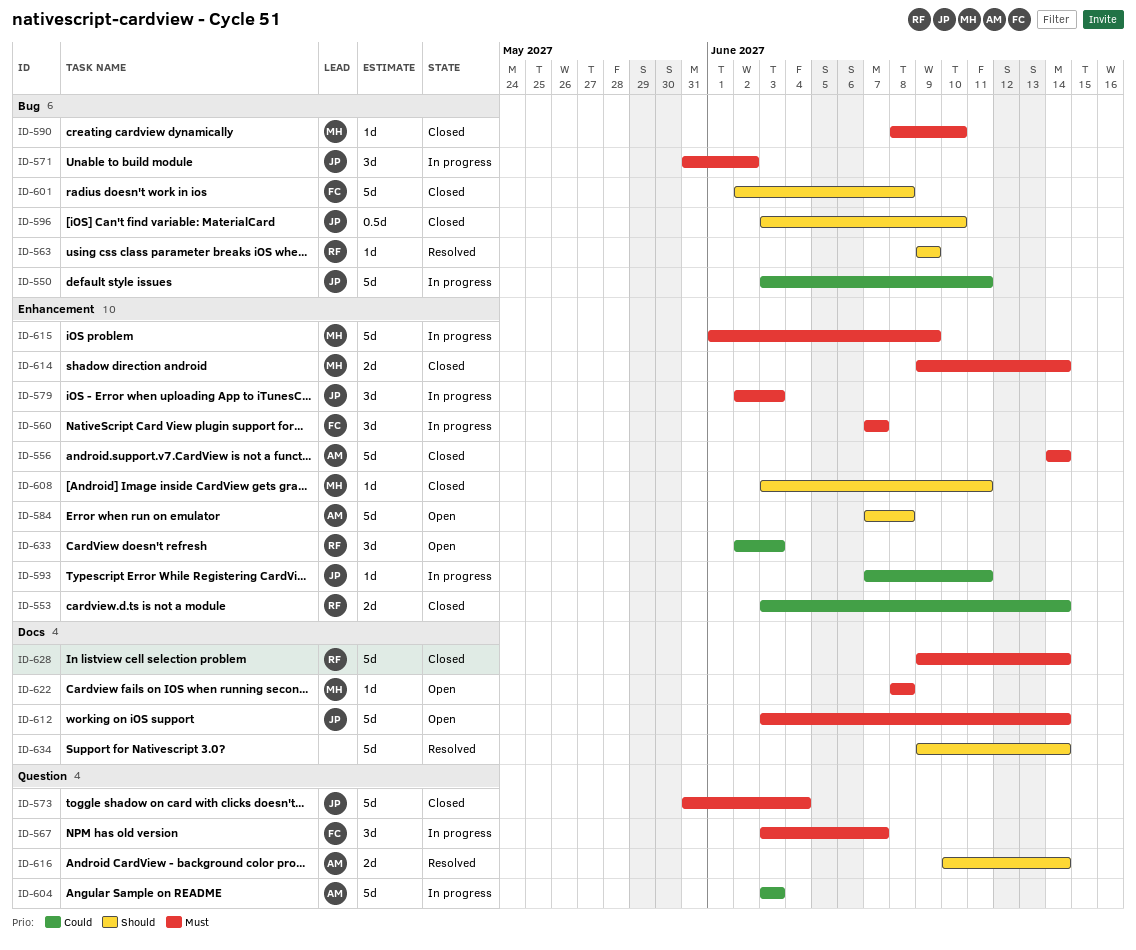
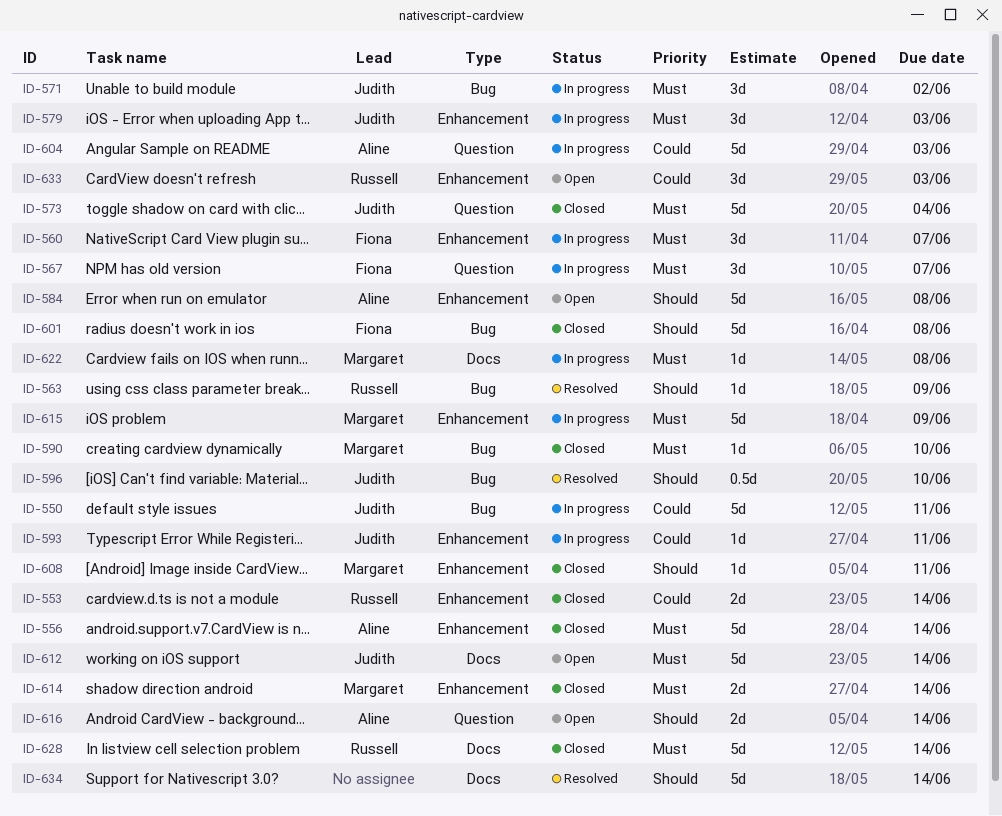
ID-596, status: Closed -> Resolved
ID-616, status: Resolved -> Open
ID-622, status: Open -> In progress

